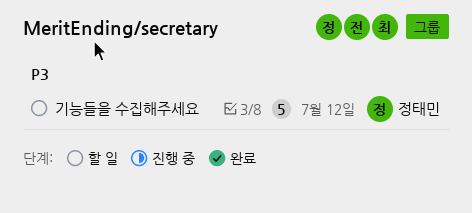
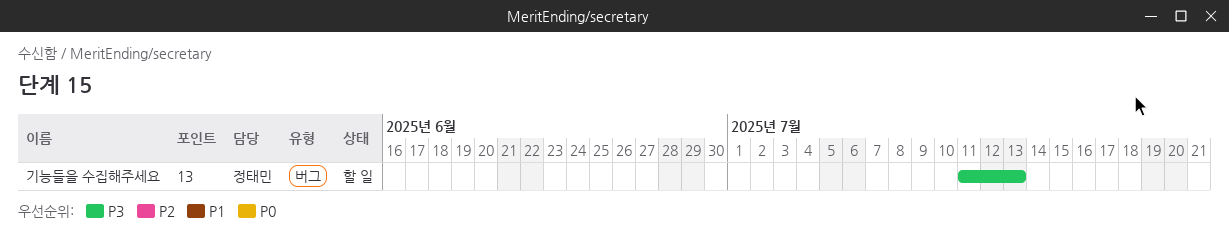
기능들을 수집해주세요, estimate: 5 -> 13
기능들을 수집해주세요, due: Jul 12 -> Jul 13

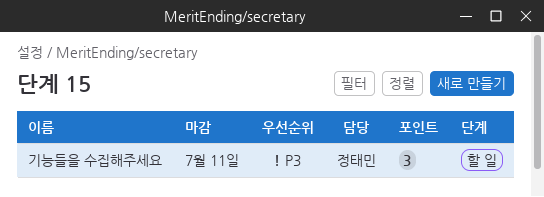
기능들을 수집해주세요, estimate: 13 -> 3
기능들을 수집해주세요, due: Jul 13 -> Jul 11

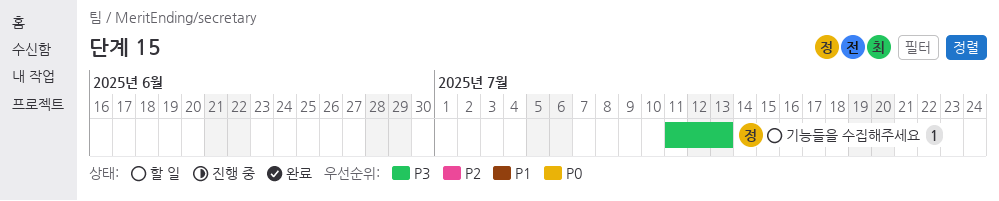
기능들을 수집해주세요, estimate: 3 -> 1
기능들을 수집해주세요, due: Jul 11 -> Jul 13

